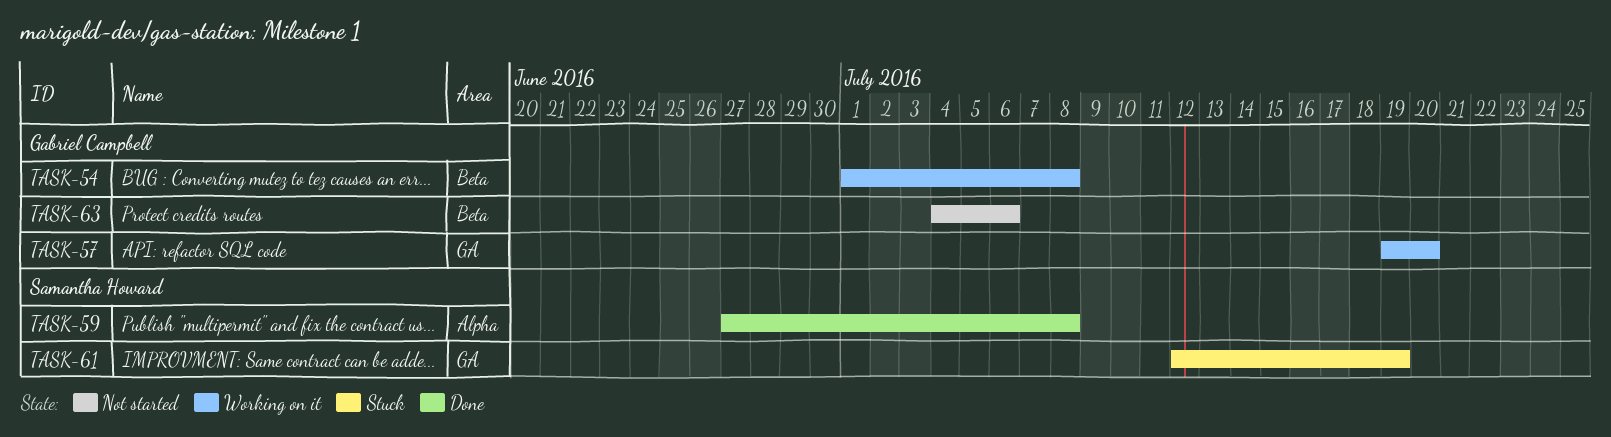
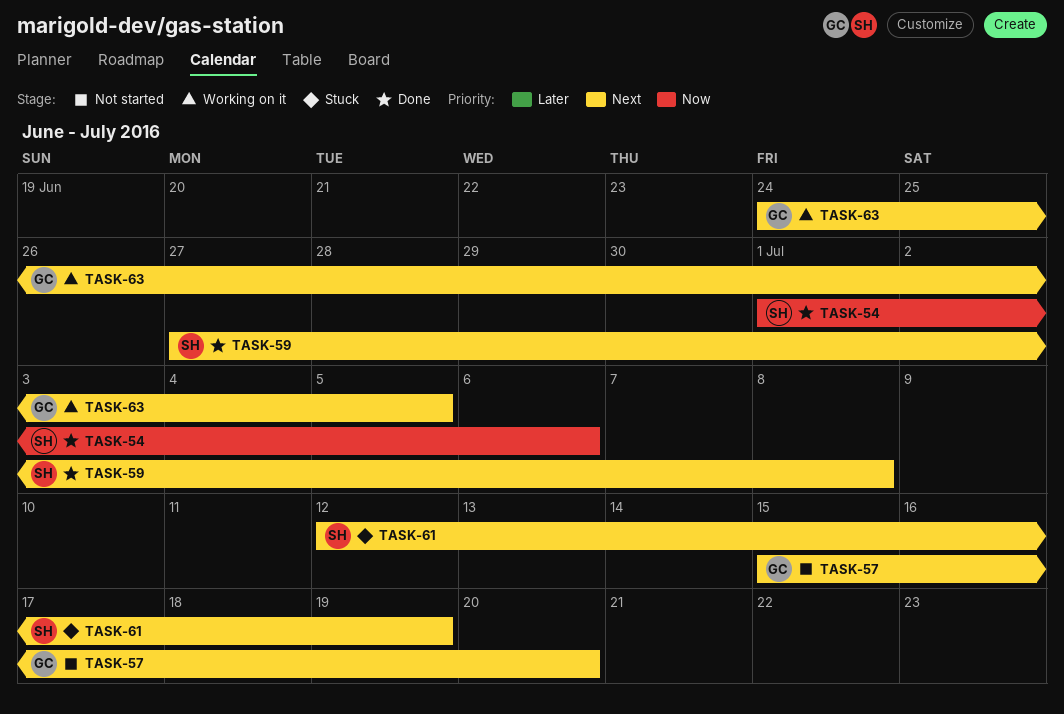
TASK-54, status: Working on it -> Done
TASK-54, owner: Gabriel Campbell -> Samantha Howard
TASK-54, due: Jul 8 -> Jul 6
TASK-57, status: Working on it -> Not started
TASK-57, start: Jul 19 -> Jul 15
TASK-63, status: Not started -> Working on it
TASK-63, start: Jul 4 -> Jun 24
TASK-63, due: Jul 6 -> Jul 5

